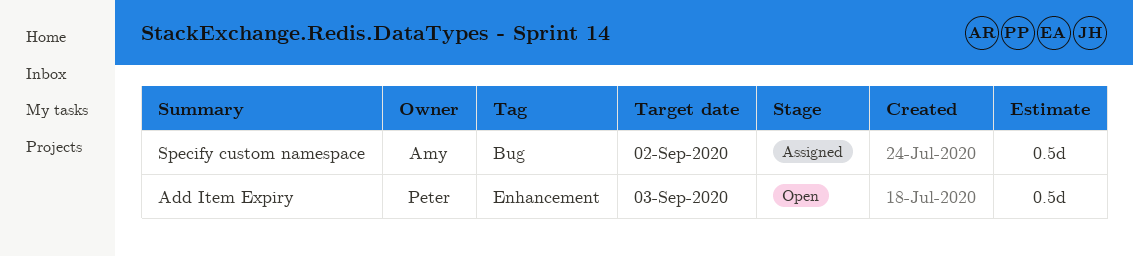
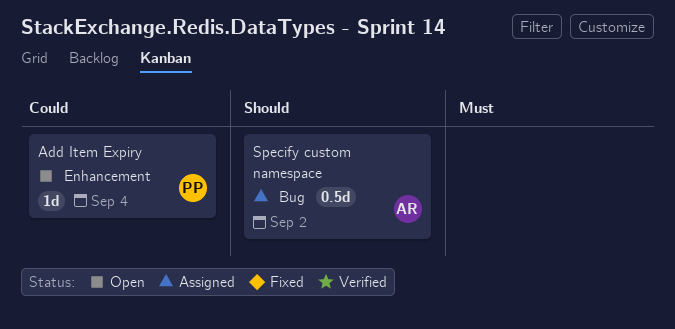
Add Item Expiry, estimate: 0.5d -> 1d
Add Item Expiry, due: Sep 3 -> Sep 4

